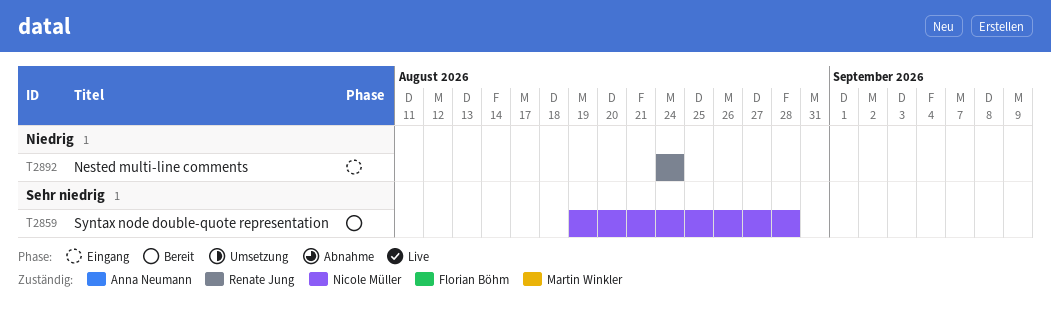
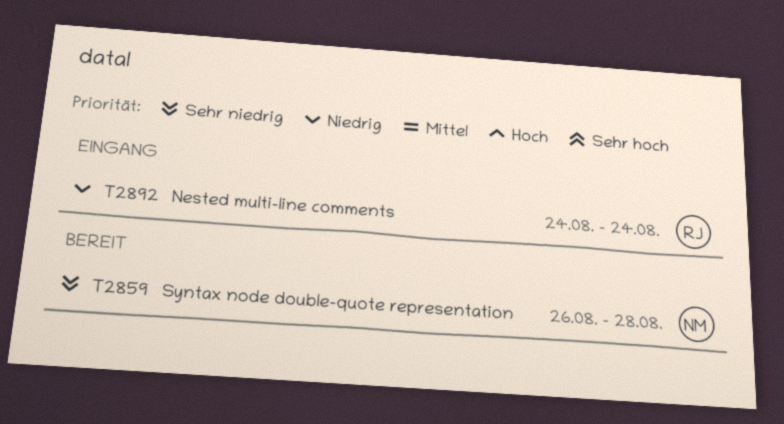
T2859, start: Aug 19 -> Aug 26

